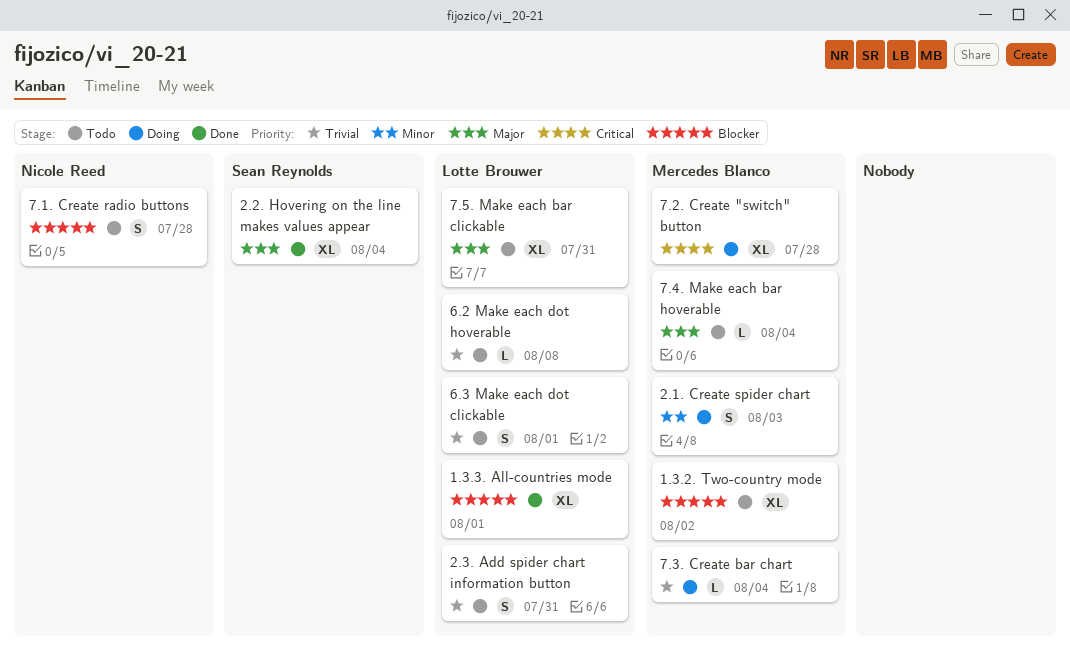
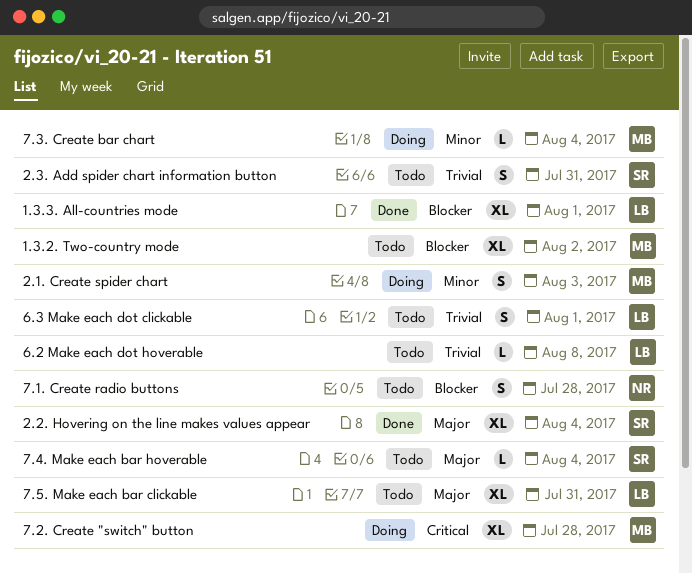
2.3. Add spider chart information button, owner: Lotte Brouwer -> Sean Reynolds
7.3. Create bar chart, priority: Trivial -> Minor
7.4. Make each bar hoverable, owner: Mercedes Blanco -> Sean Reynolds

